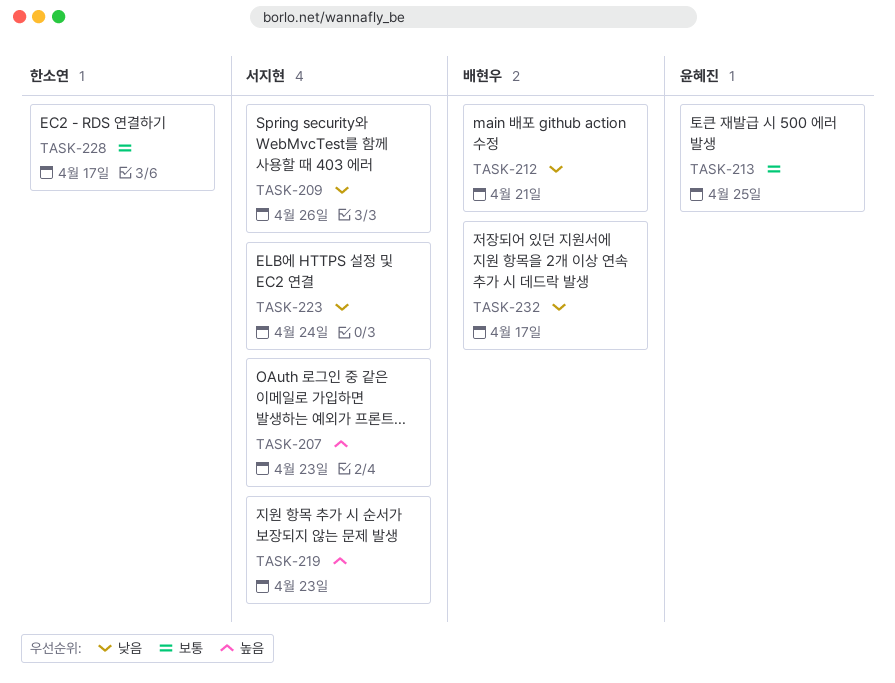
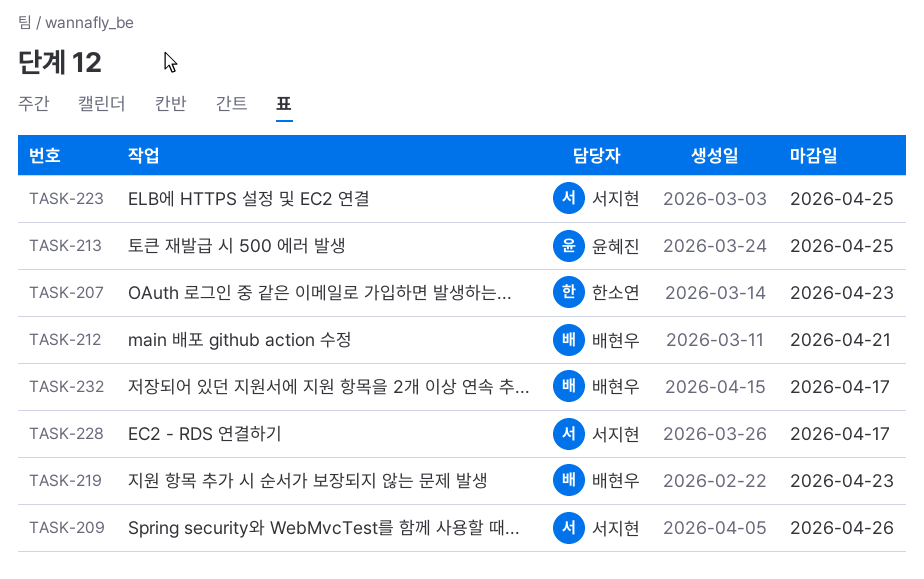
TASK-207, owner: 서지현 -> 한소연
TASK-219, owner: 서지현 -> 배현우
TASK-223, due: Apr 24 -> Apr 25
TASK-228, owner: 한소연 -> 서지현

